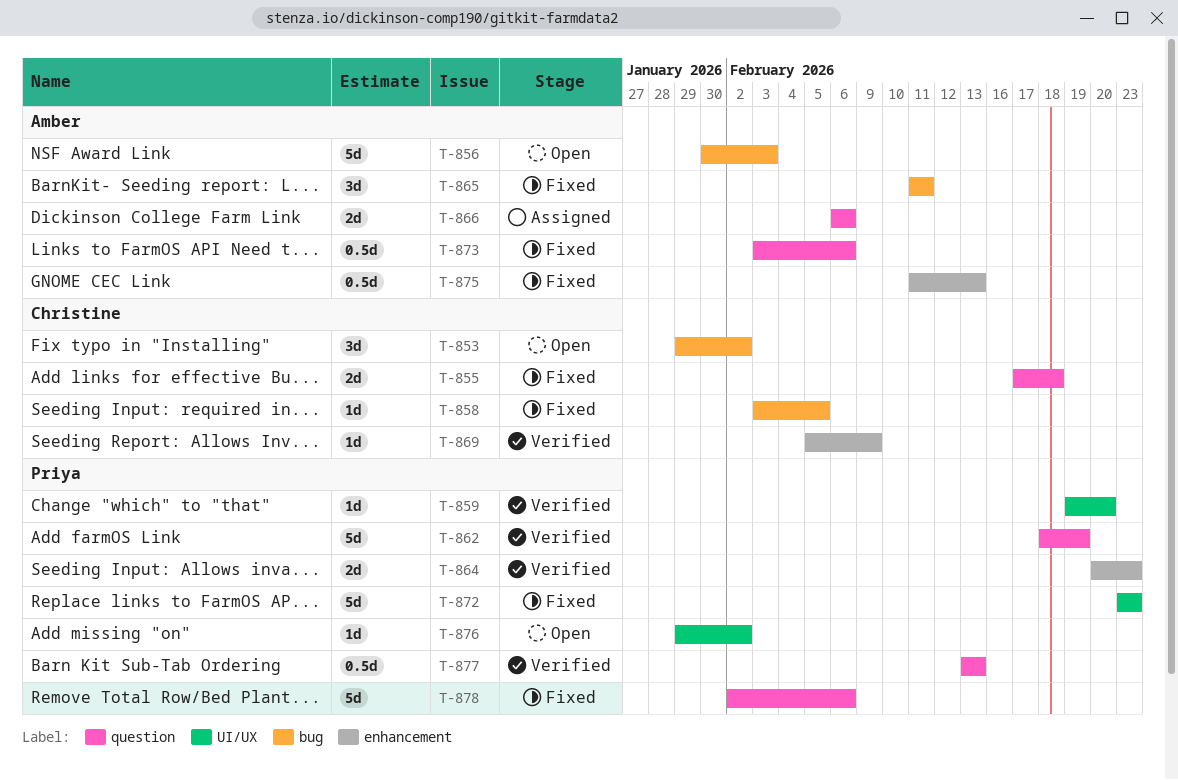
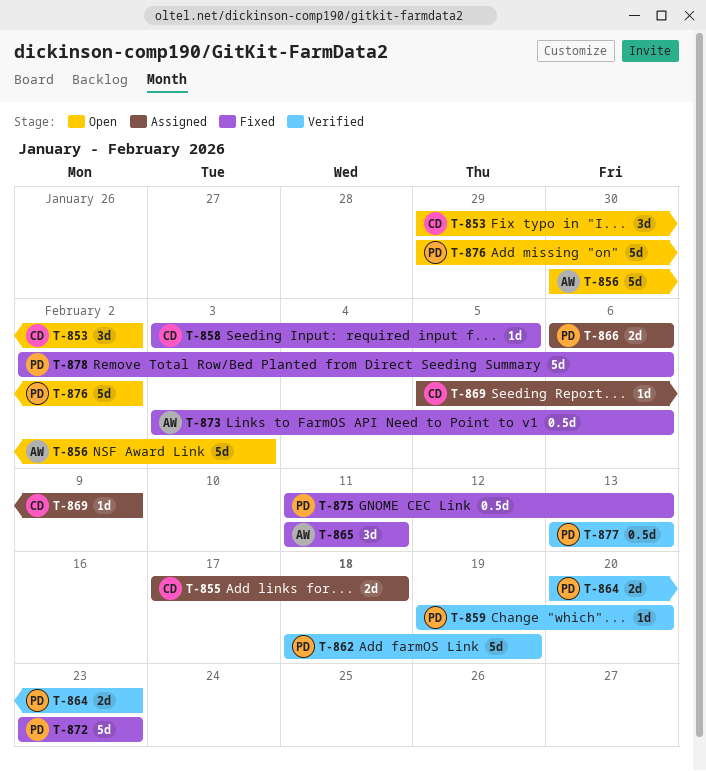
T-855, status: Fixed -> Assigned
T-866, owner: Amber -> Priya
T-869, status: Verified -> Assigned
T-875, owner: Amber -> Priya
T-876, estimate: 1d -> 5d

